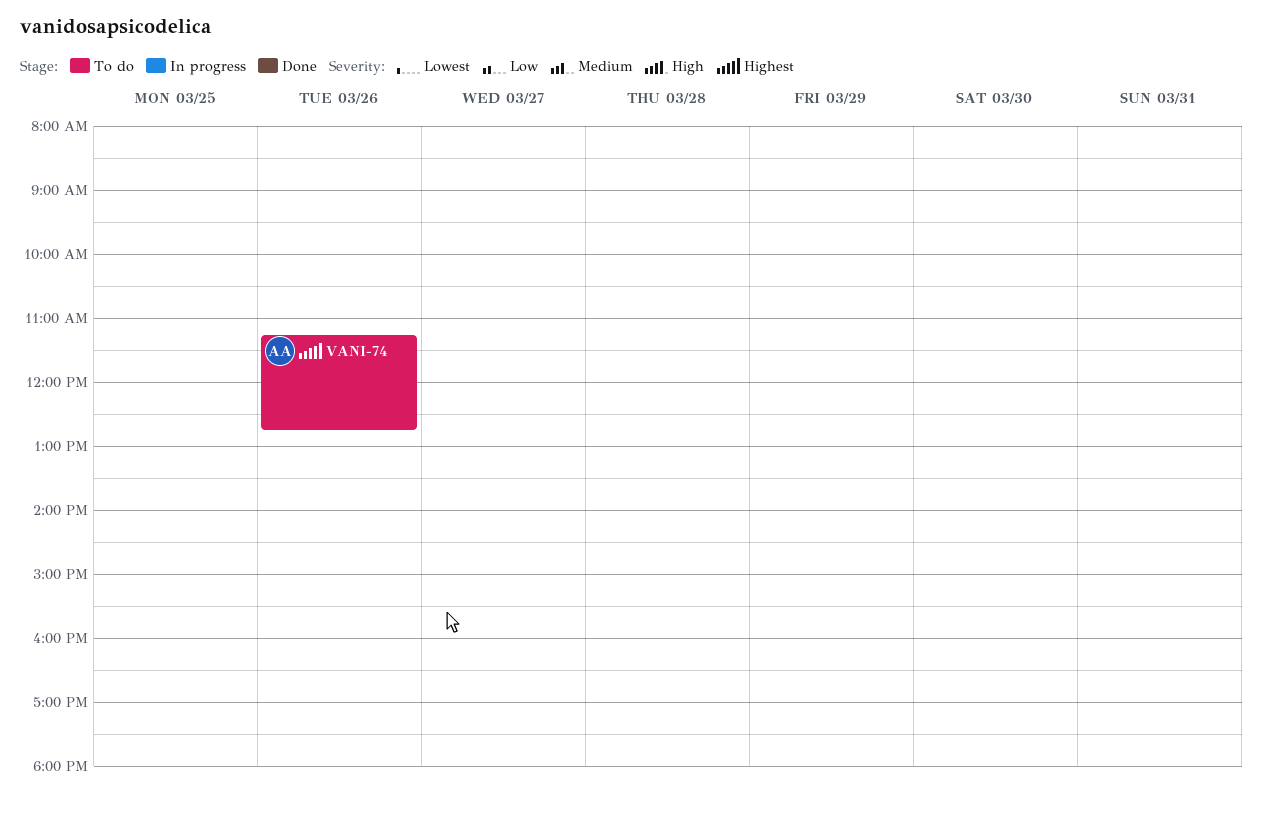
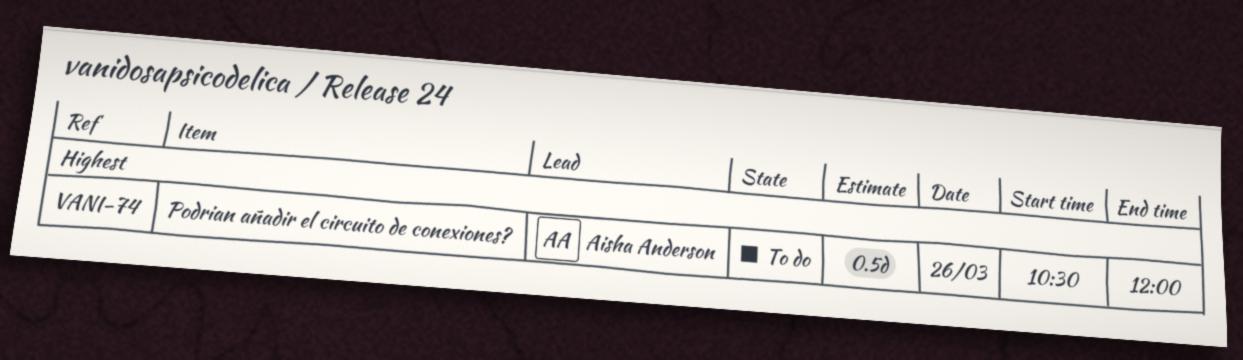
VANI-74, begins: 11:15 -> 10:30
VANI-74, ends: 12:45 -> 12:00

